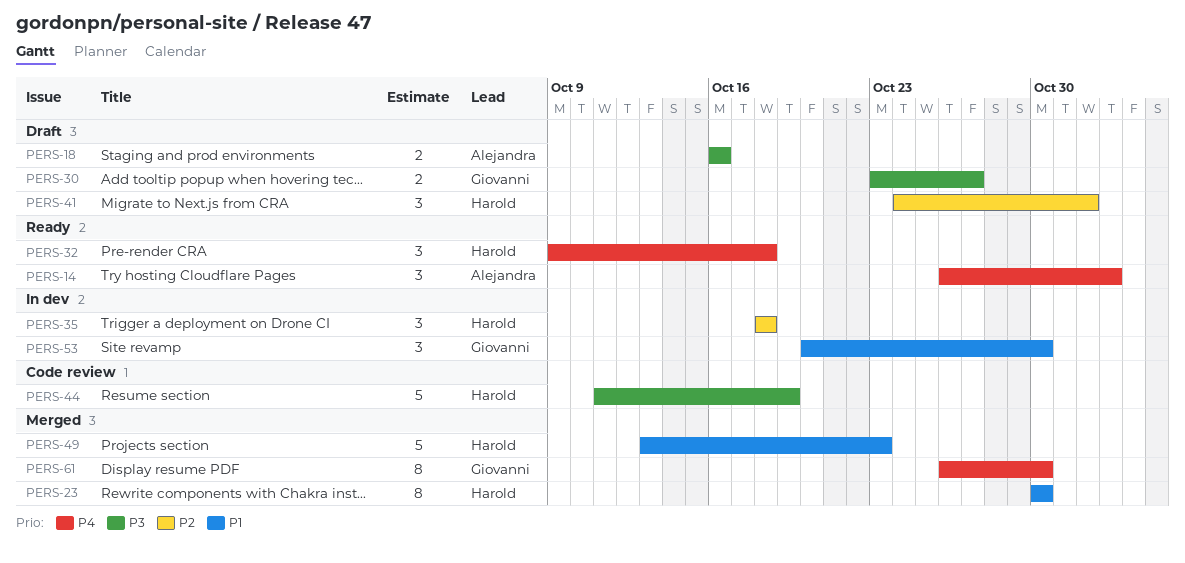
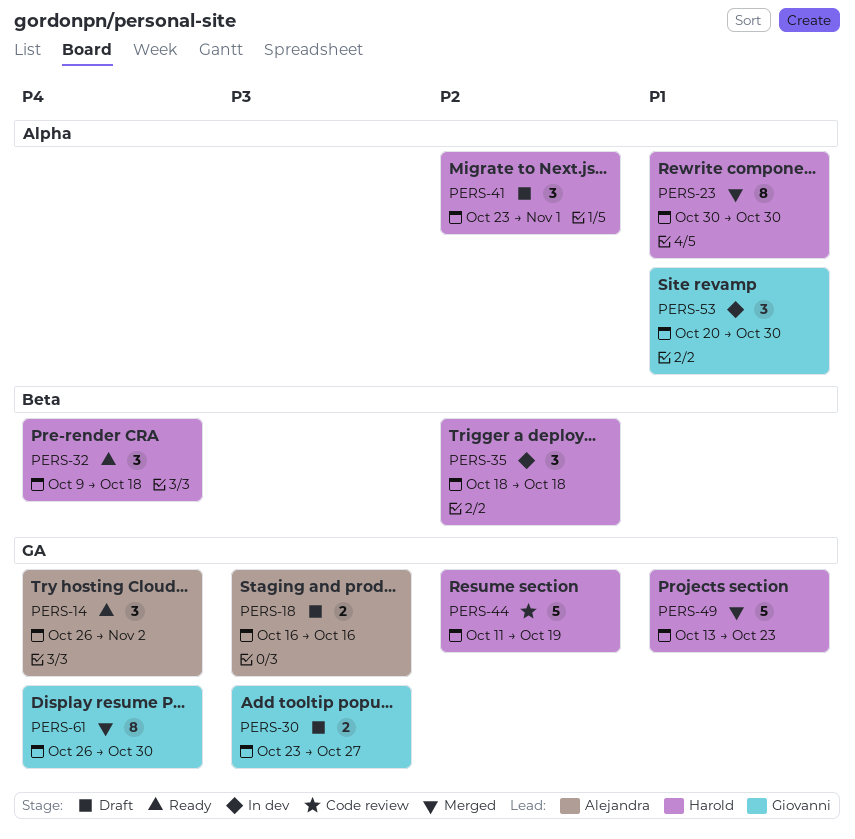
PERS-41, start: Oct 24 -> Oct 23
PERS-44, priority: P3 -> P2

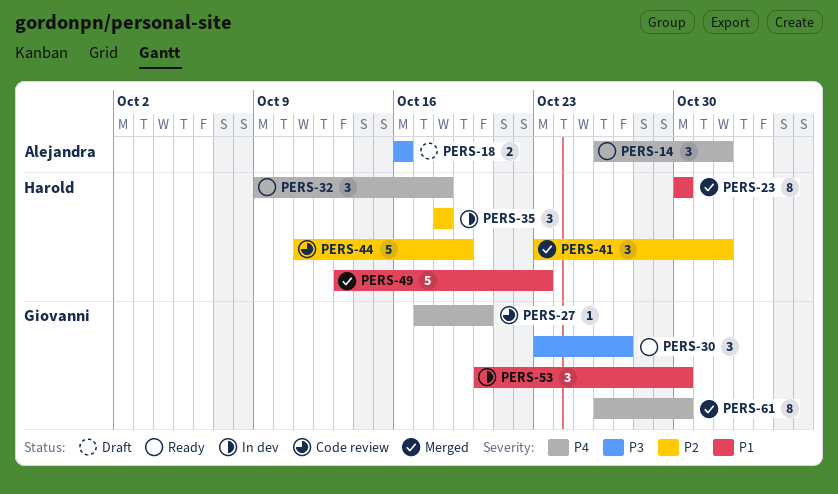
PERS-14, due: Nov 2 -> Nov 1
PERS-27: none -> present
PERS-30, status: Draft -> Ready
PERS-30, estimate: 2 -> 3
PERS-41, status: Draft -> Merged

